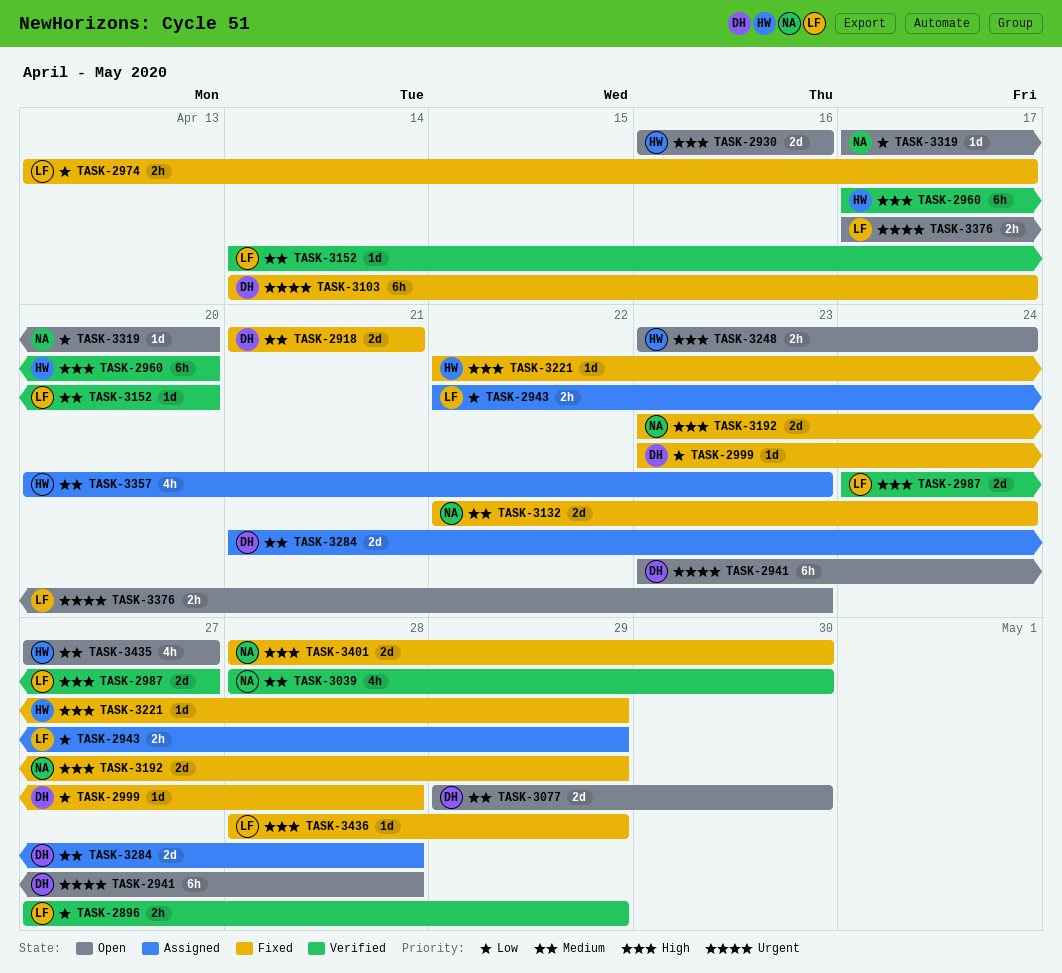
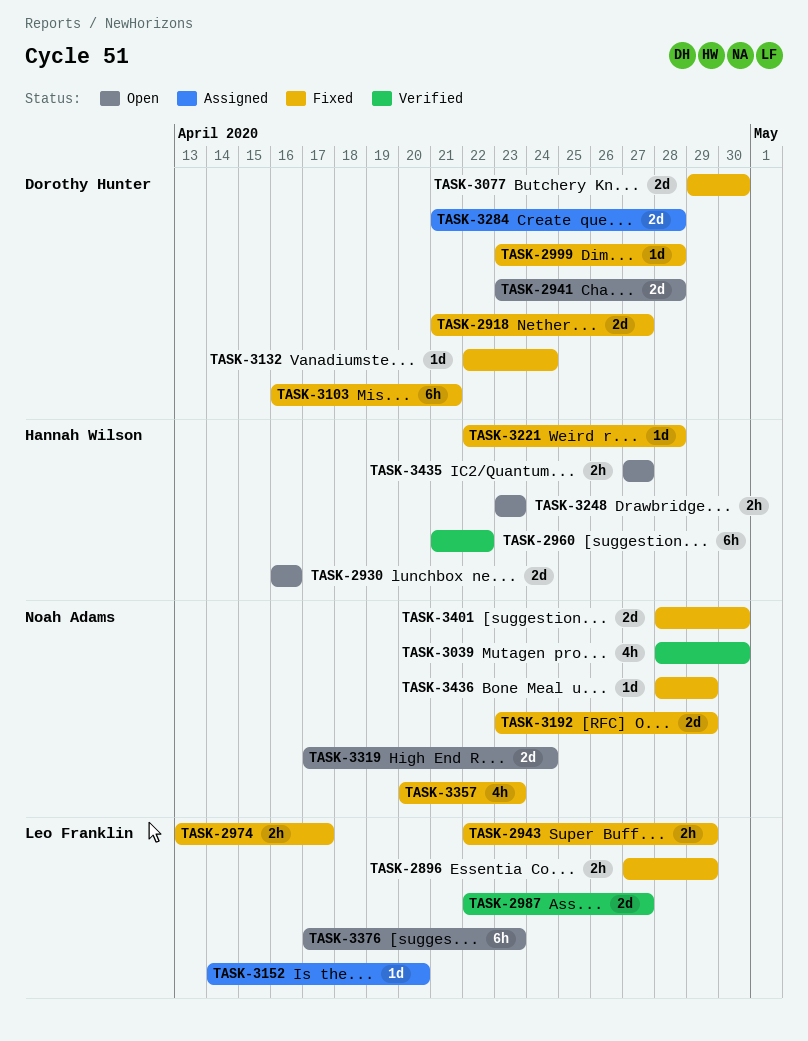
TASK-2896, status: Verified -> Fixed
TASK-2918, due: Apr 21 -> Apr 27
TASK-2941, estimate: 6h -> 2d
TASK-2943, status: Assigned -> Fixed
TASK-2960, start: Apr 17 -> Apr 21
TASK-2960, due: Apr 20 -> Apr 22
TASK-2987, start: Apr 24 -> Apr 22
TASK-3077, status: Open -> Fixed
TASK-3103, start: Apr 14 -> Apr 16
TASK-3103, due: Apr 17 -> Apr 21
TASK-3132, owner: Noah Adams -> Dorothy Hunter
TASK-3132, estimate: 2d -> 1d
TASK-3152, status: Verified -> Assigned
TASK-3221, due: Apr 29 -> Apr 28
TASK-3248, due: Apr 24 -> Apr 23
TASK-3319, estimate: 1d -> 2d
TASK-3319, due: Apr 20 -> Apr 24
TASK-3357, status: Assigned -> Fixed
TASK-3357, owner: Hannah Wilson -> Noah Adams
TASK-3376, estimate: 2h -> 6h
TASK-3435, estimate: 4h -> 2h
TASK-3436, owner: Leo Franklin -> Noah Adams

